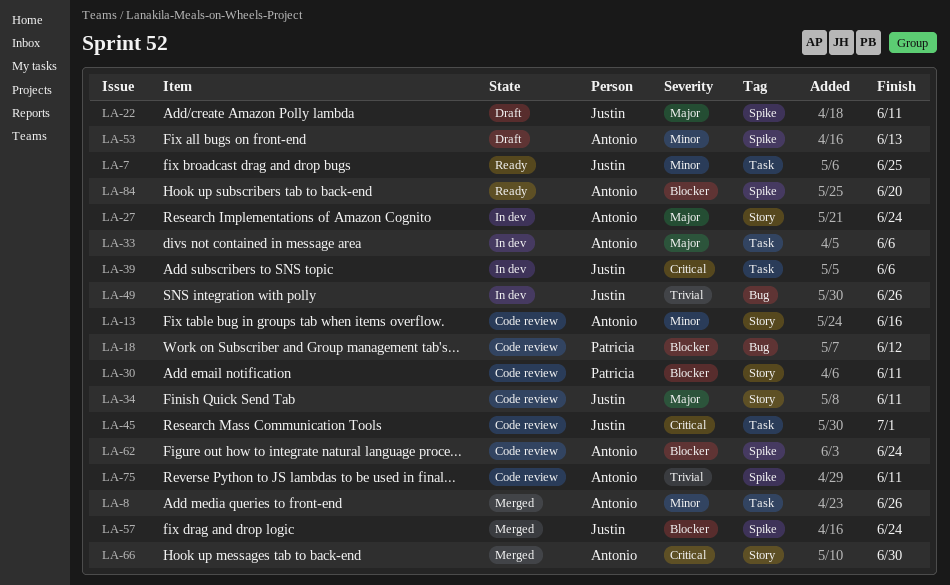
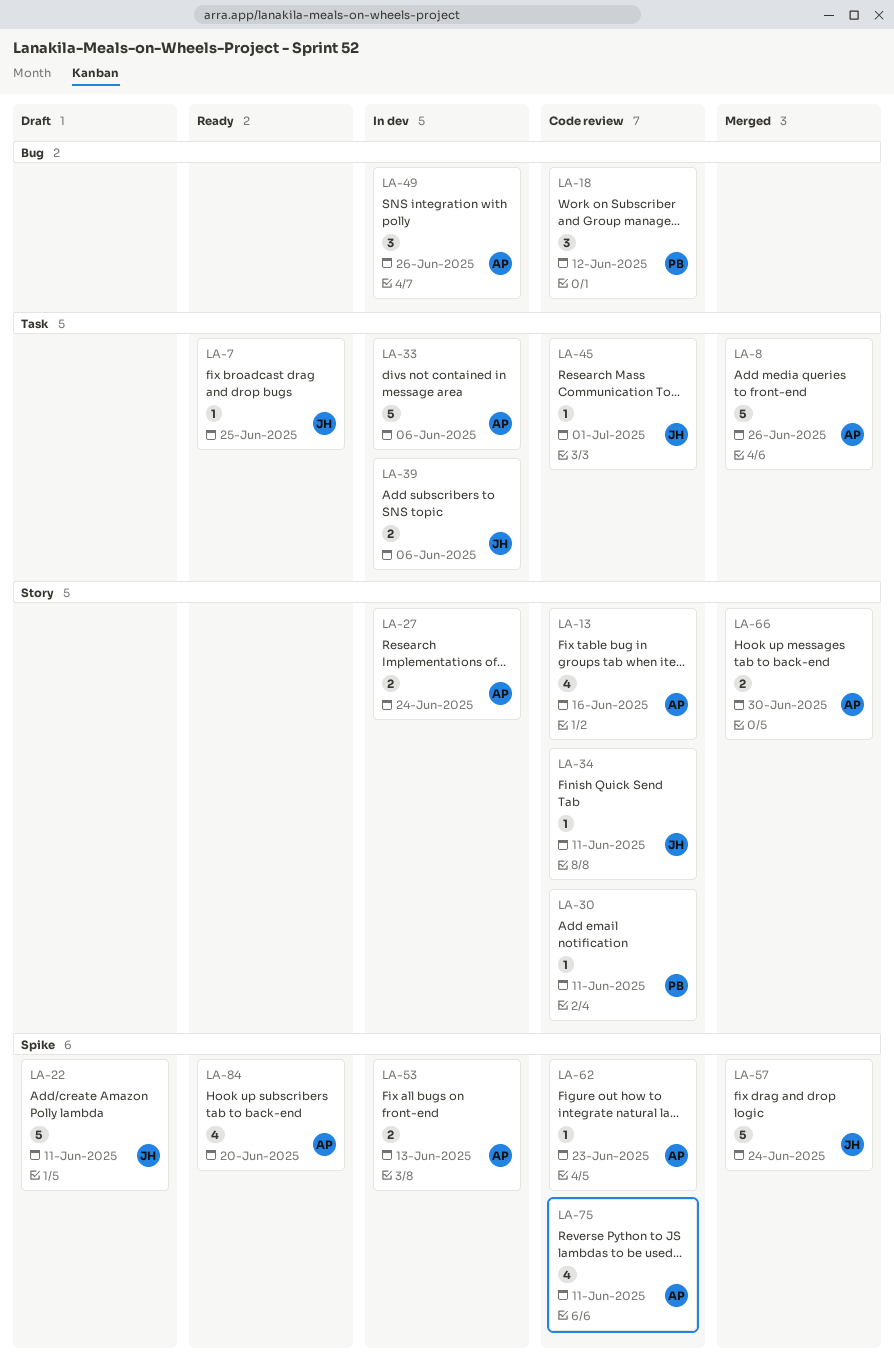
LA-49, owner: Justin -> Antonio
LA-53, status: Draft -> In dev
LA-62, due: Jun 24 -> Jun 23

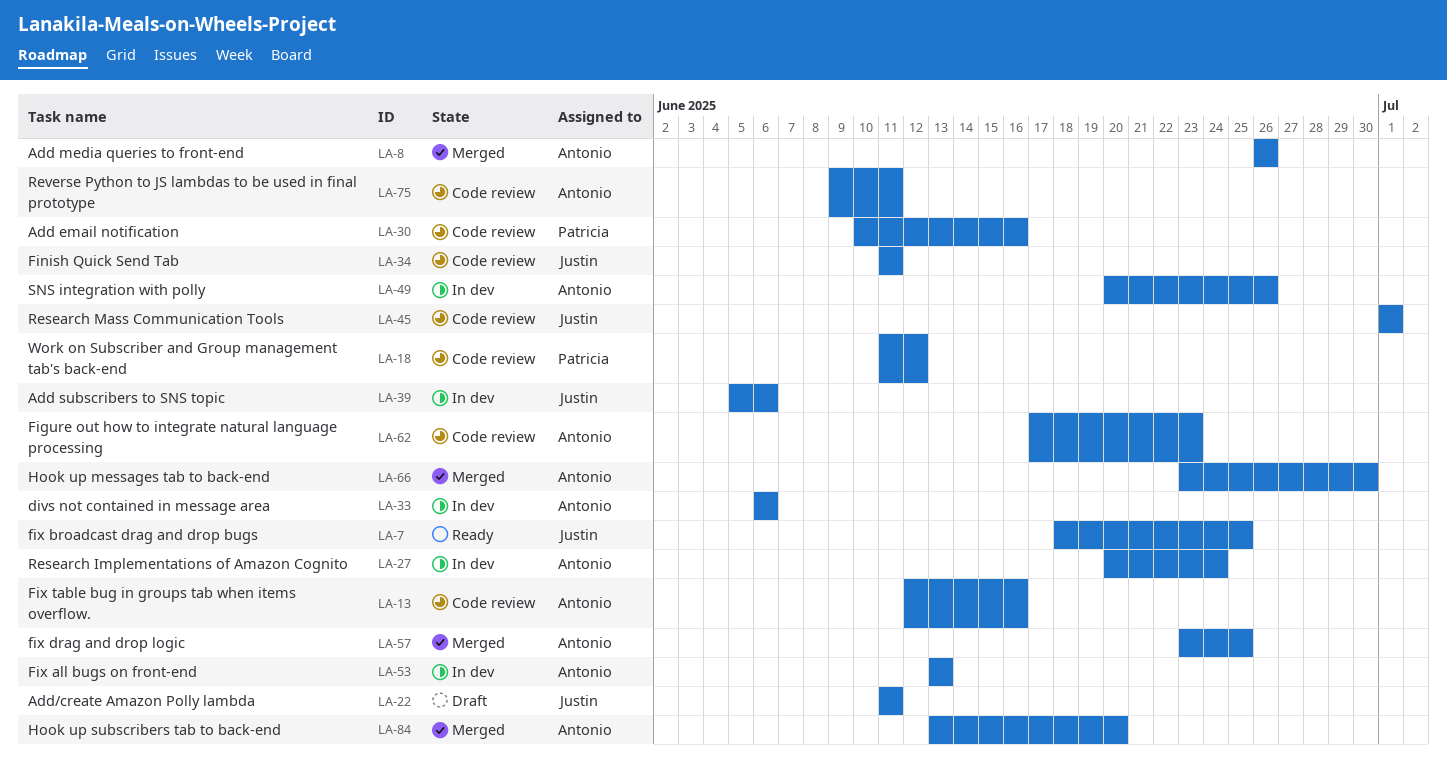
LA-30, due: Jun 11 -> Jun 16
LA-57, owner: Justin -> Antonio
LA-57, due: Jun 24 -> Jun 25
LA-84, status: Ready -> Merged

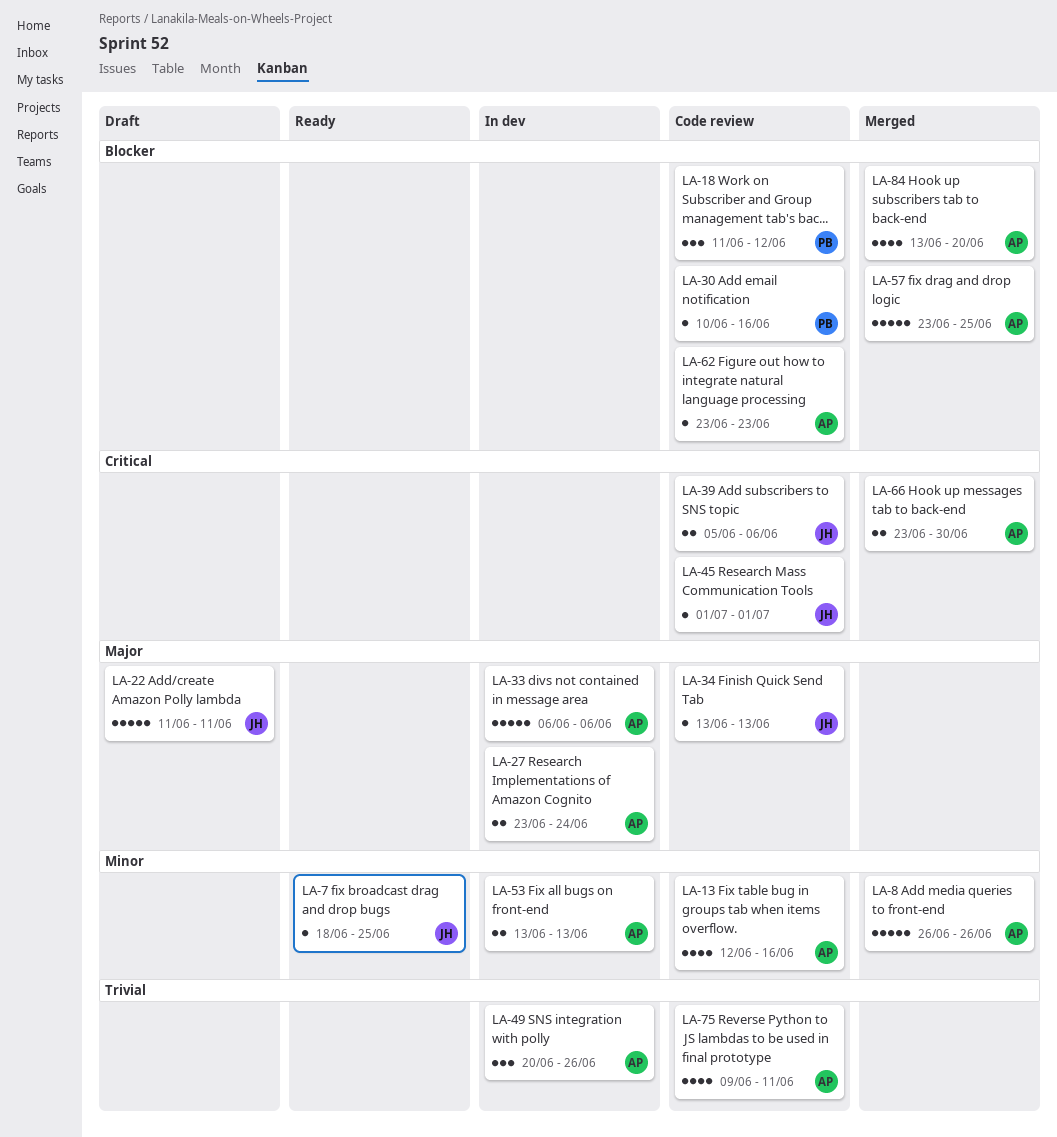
LA-27, start: Jun 20 -> Jun 23
LA-34, start: Jun 11 -> Jun 13
LA-34, due: Jun 11 -> Jun 13
LA-39, status: In dev -> Code review
LA-62, start: Jun 17 -> Jun 23

